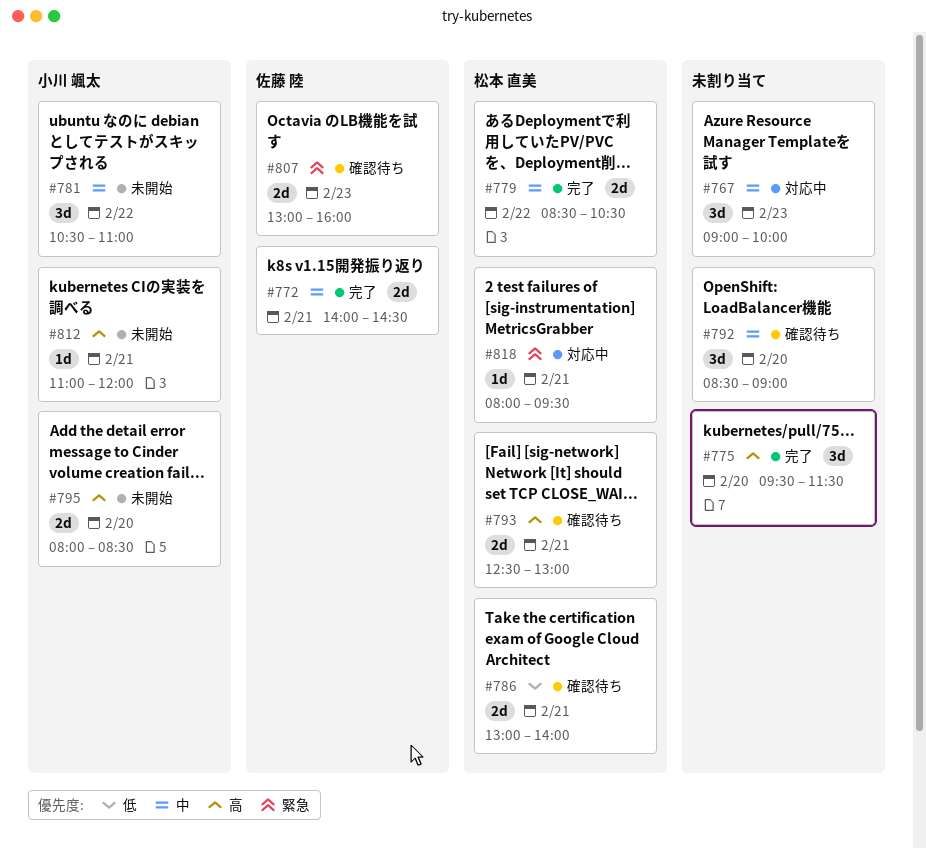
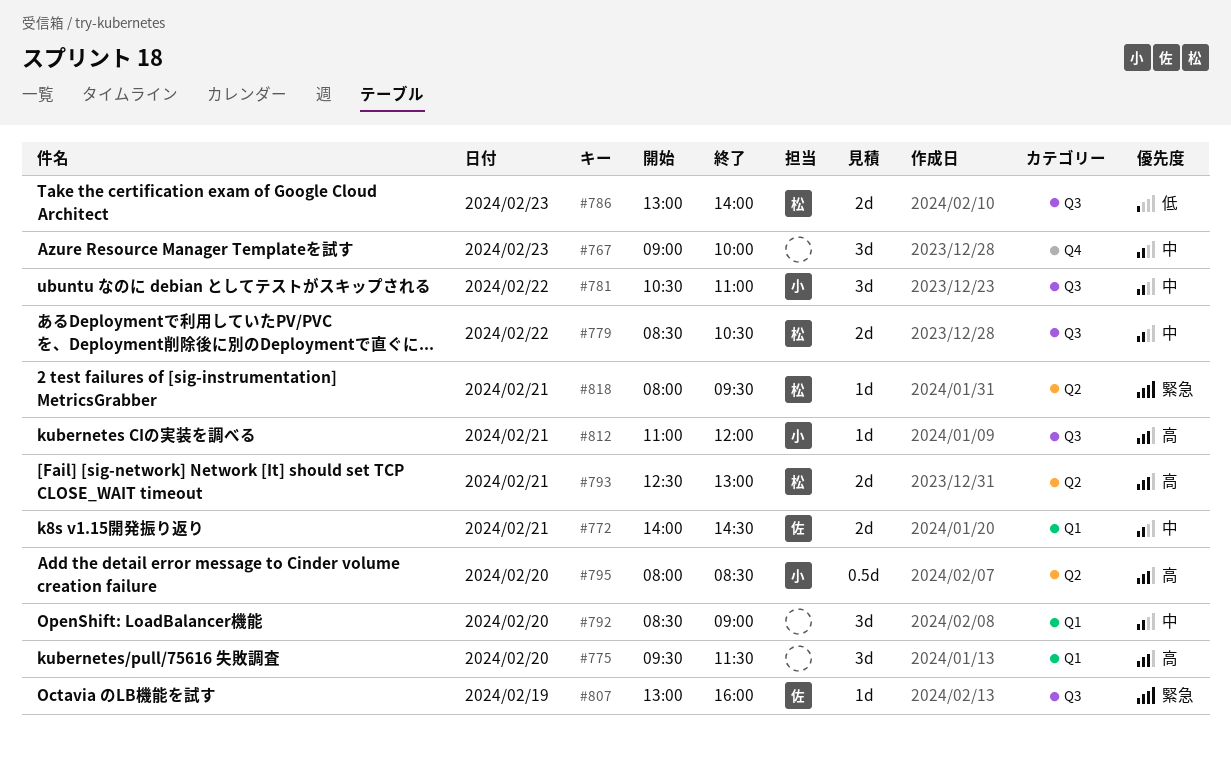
#786, day: Feb 21 -> Feb 23
#795, estimate: 2d -> 0.5d
#807, estimate: 2d -> 1d
#807, day: Feb 23 -> Feb 19

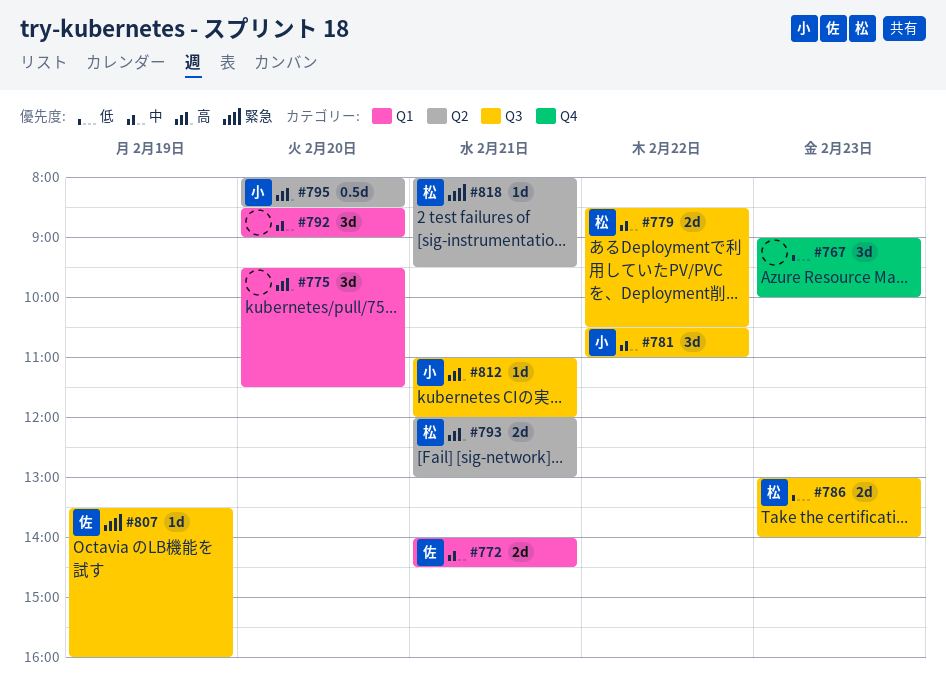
#767, priority: 中 -> 低
#793, begins: 12:30 -> 12:00
#807, begins: 13:00 -> 13:30

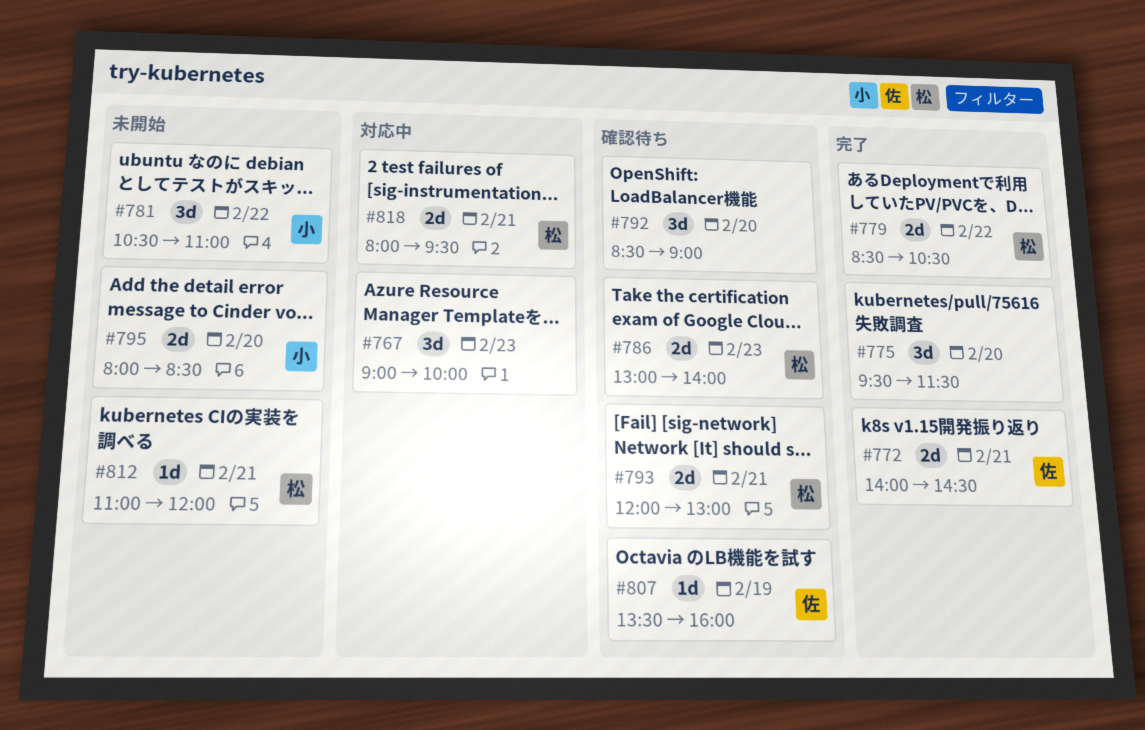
#795, estimate: 0.5d -> 2d
#812, owner: 小 -> 松
#818, estimate: 1d -> 2d

